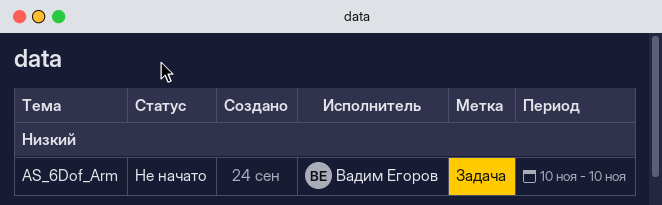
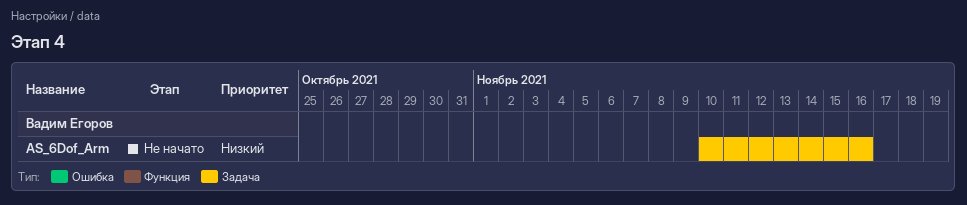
AS_6Dof_Arm, due: Nov 10 -> Nov 16

